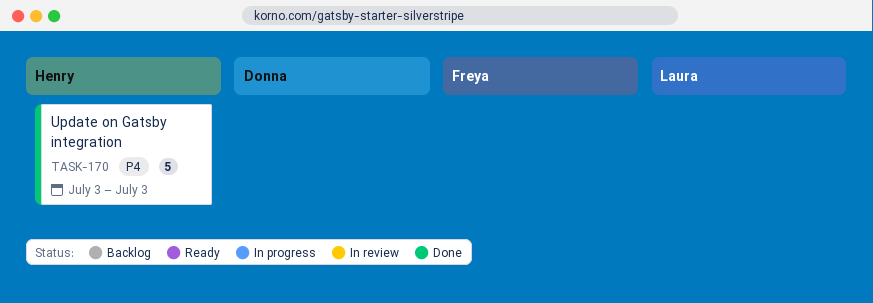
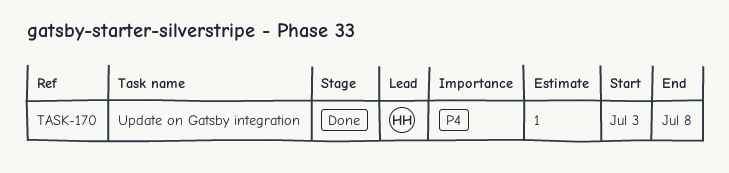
TASK-170, estimate: 5 -> 1
TASK-170, due: Jul 3 -> Jul 8

